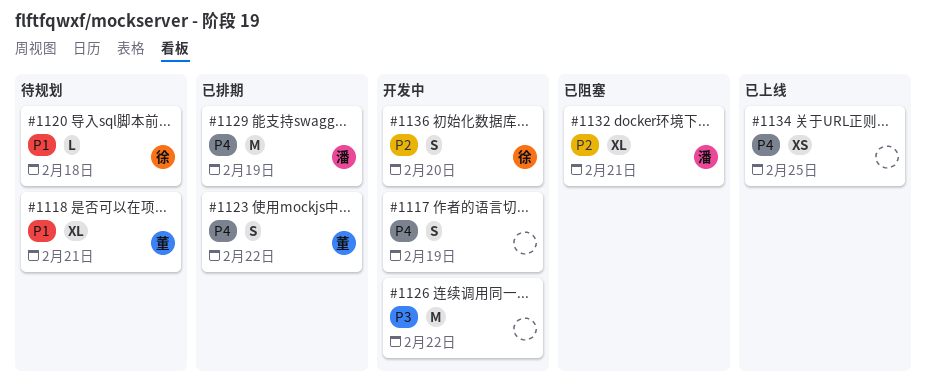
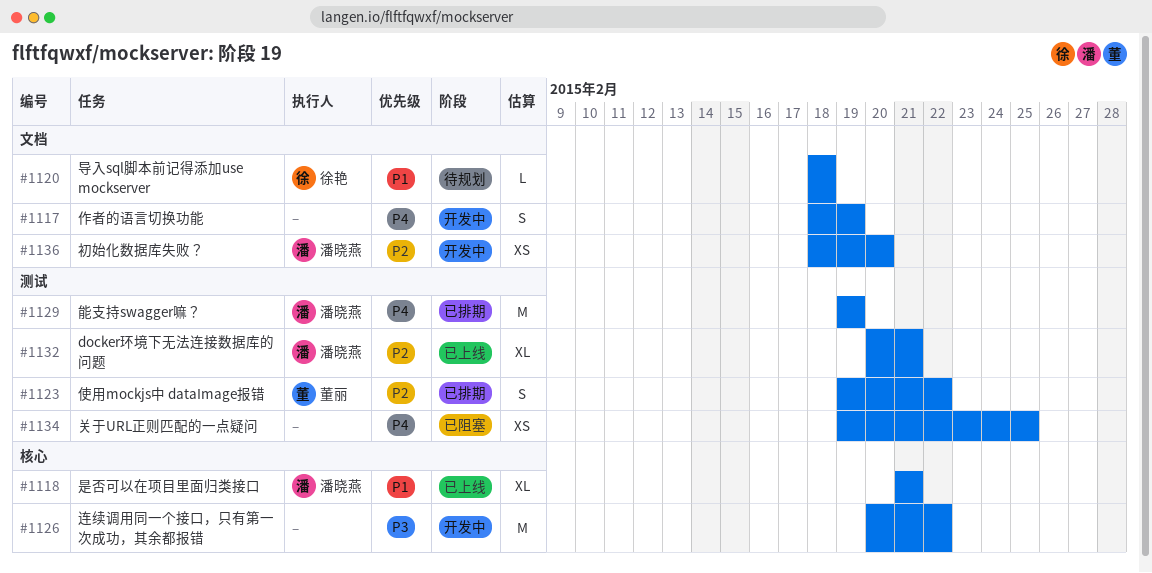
#1118, status: 待规划 -> 已上线
#1118, owner: 董丽 -> 潘晓燕
#1123, priority: P4 -> P2
#1132, status: 已阻塞 -> 已上线
#1134, status: 已上线 -> 已阻塞
#1136, owner: 徐艳 -> 潘晓燕
#1136, estimate: S -> XS

